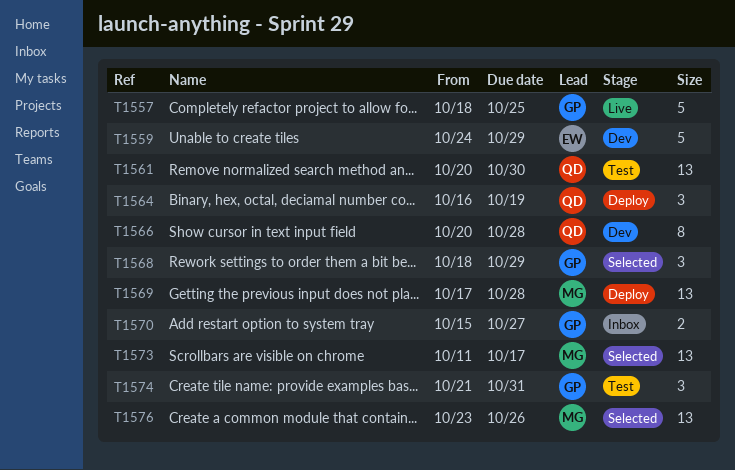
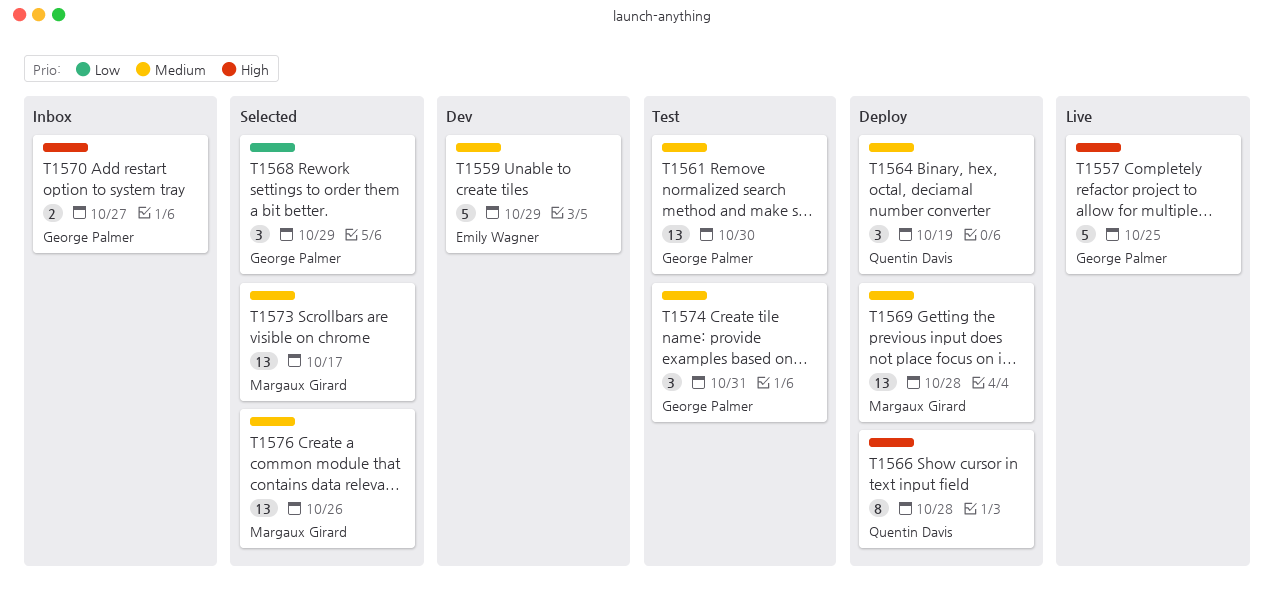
T1561, owner: Quentin Davis -> George Palmer
T1566, status: Dev -> Deploy

